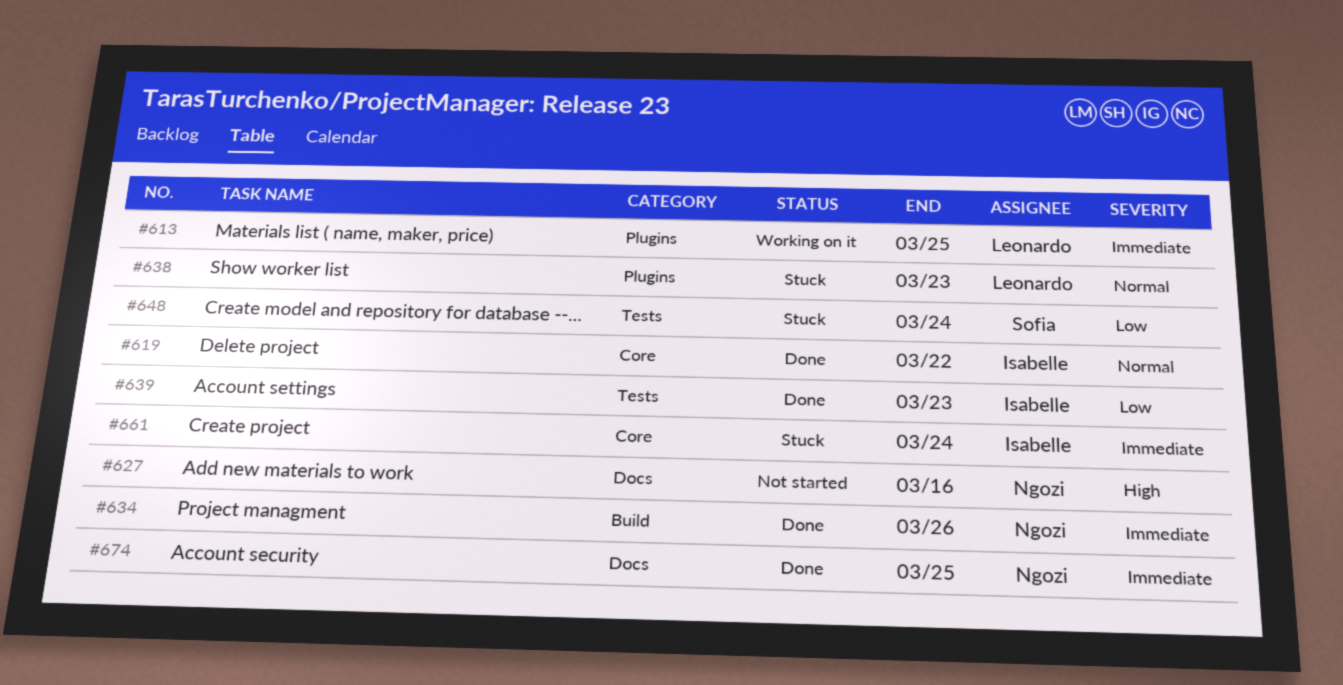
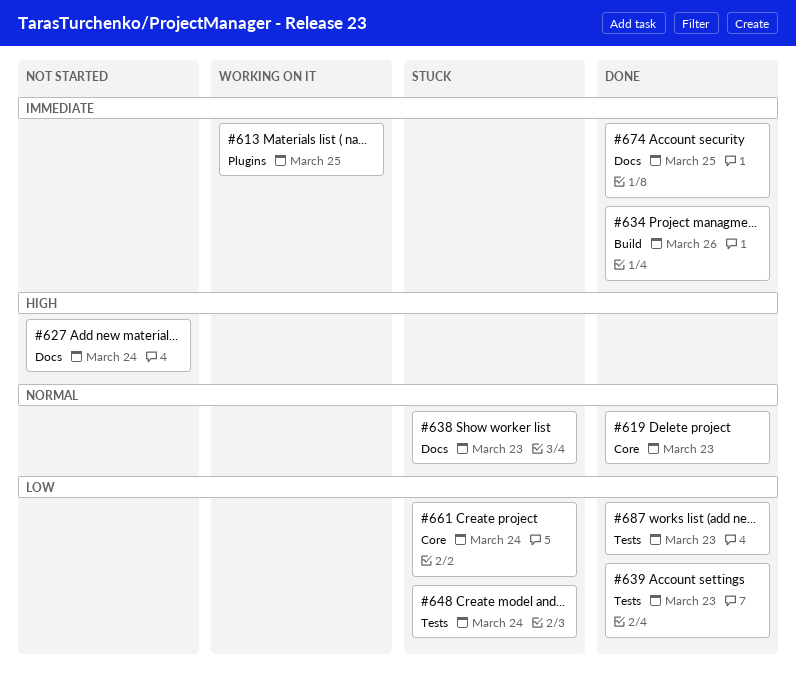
#619, due: Mar 22 -> Mar 23
#627, due: Mar 16 -> Mar 24
#638, label: Plugins -> Docs
#661, priority: Immediate -> Low
#687: none -> present

